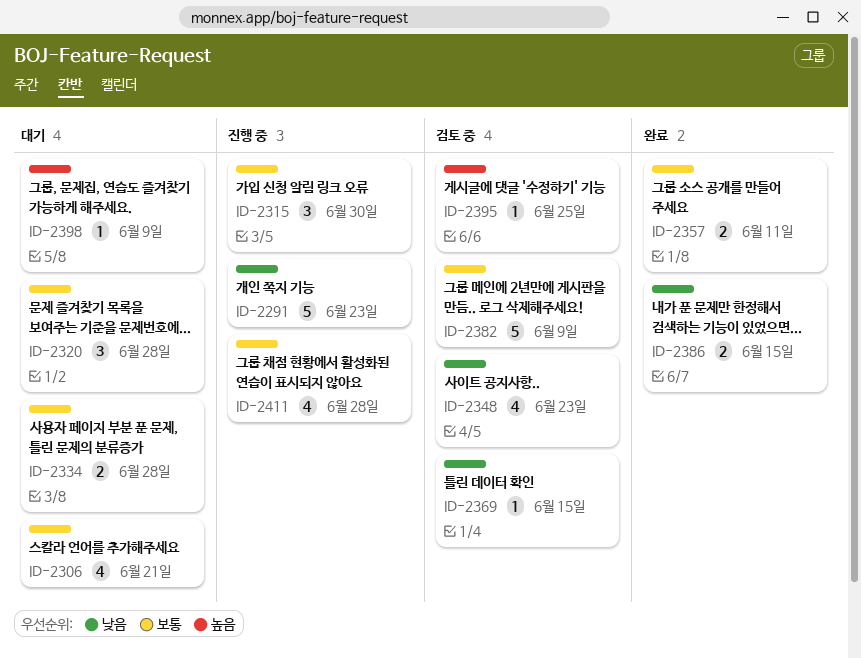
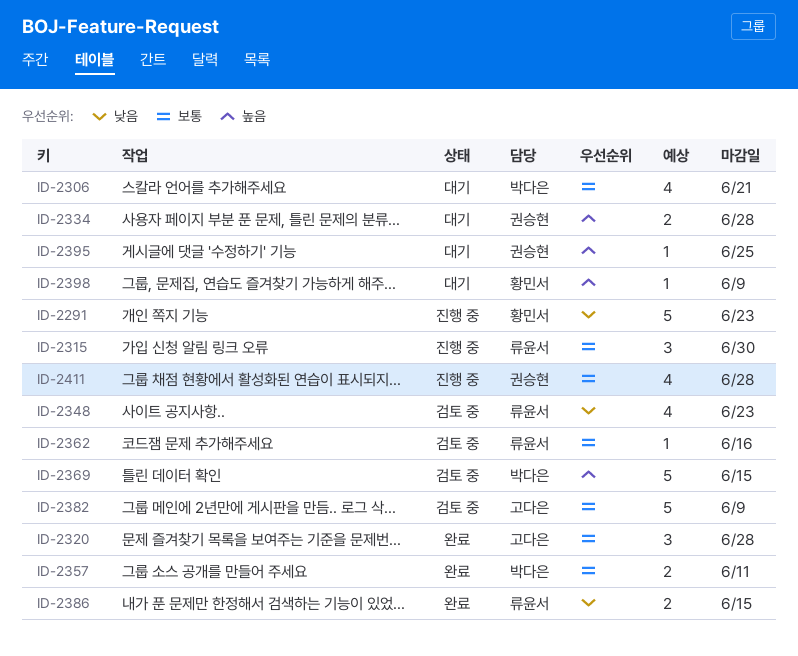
ID-2320, status: 대기 -> 완료
ID-2334, priority: 보통 -> 높음
ID-2362: none -> present
ID-2369, priority: 낮음 -> 높음
ID-2369, estimate: 1 -> 5
ID-2395, status: 검토 중 -> 대기

